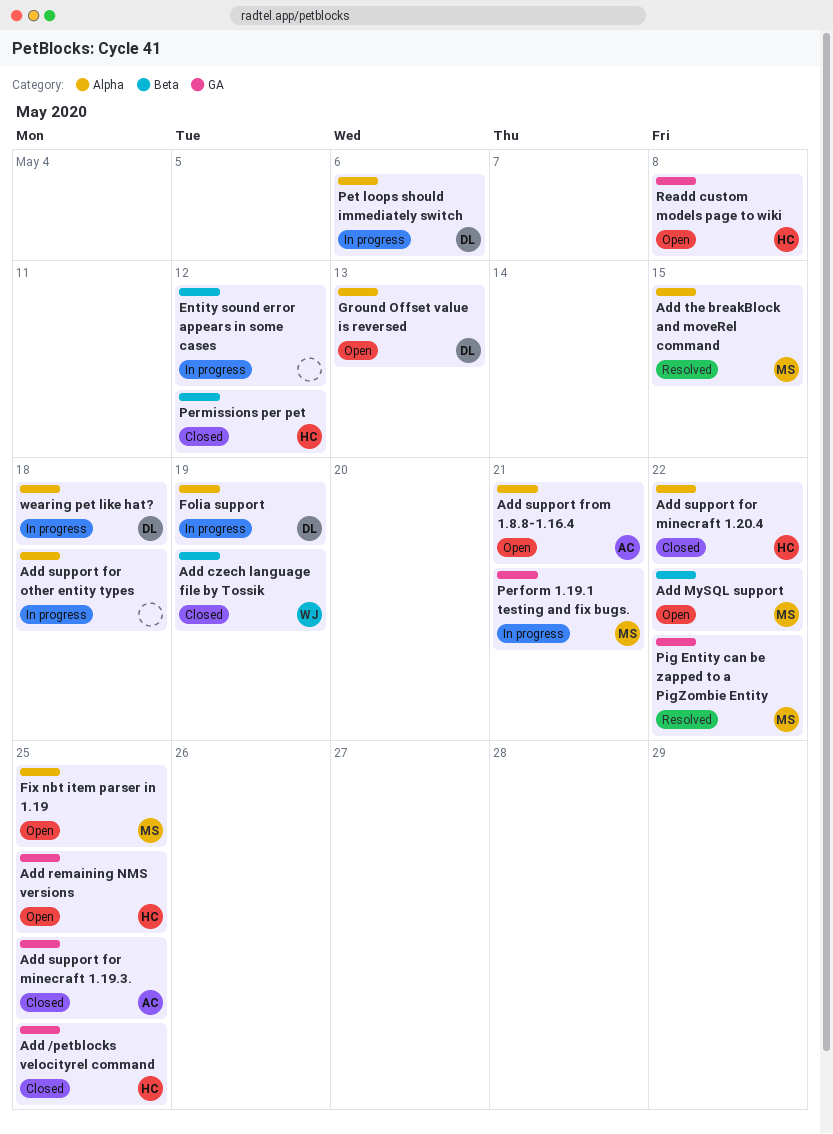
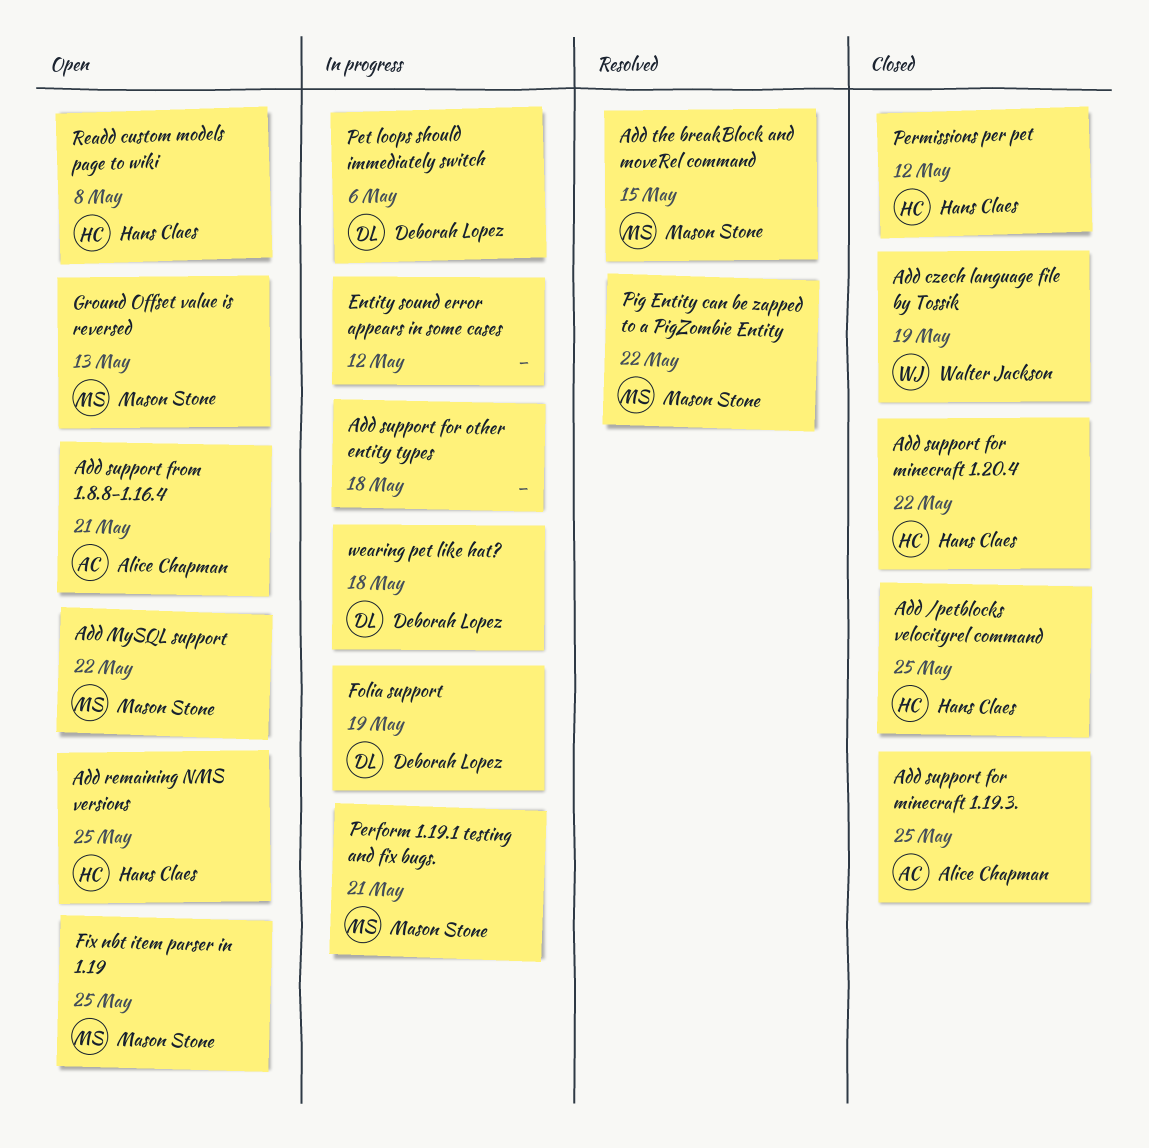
Ground Offset value is reversed, owner: Deborah Lopez -> Mason Stone

